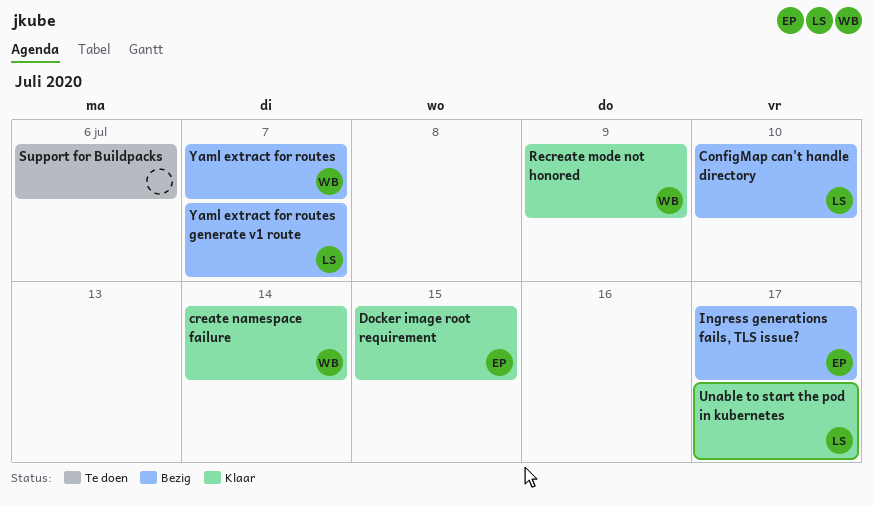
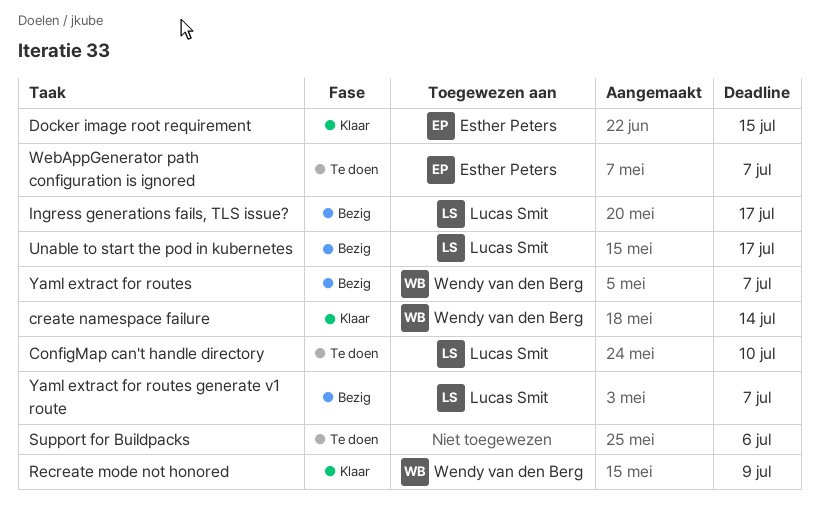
ConfigMap can't handle directory, status: Bezig -> Te doen
Ingress generations fails, TLS issue?, owner: Esther Peters -> Lucas Smit
Unable to start the pod in kubernetes, status: Klaar -> Bezig
WebAppGenerator path configuration is ignored: none -> present

